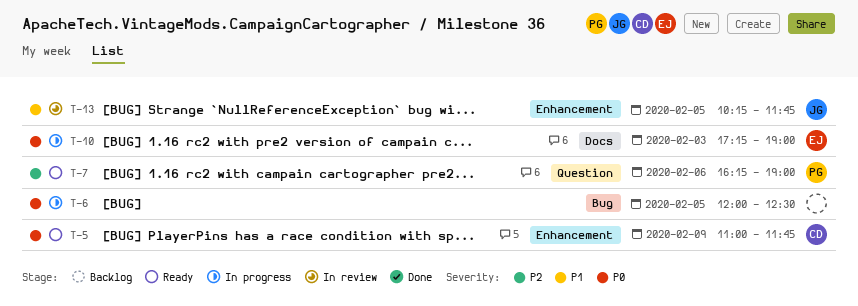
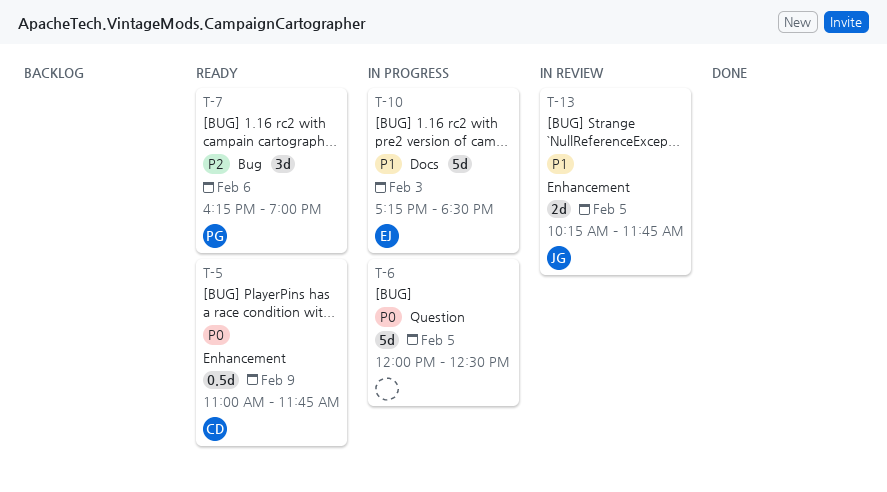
T-6, label: Bug -> Question
T-7, label: Question -> Bug
T-10, priority: P0 -> P1
T-10, ends: 19:00 -> 18:30

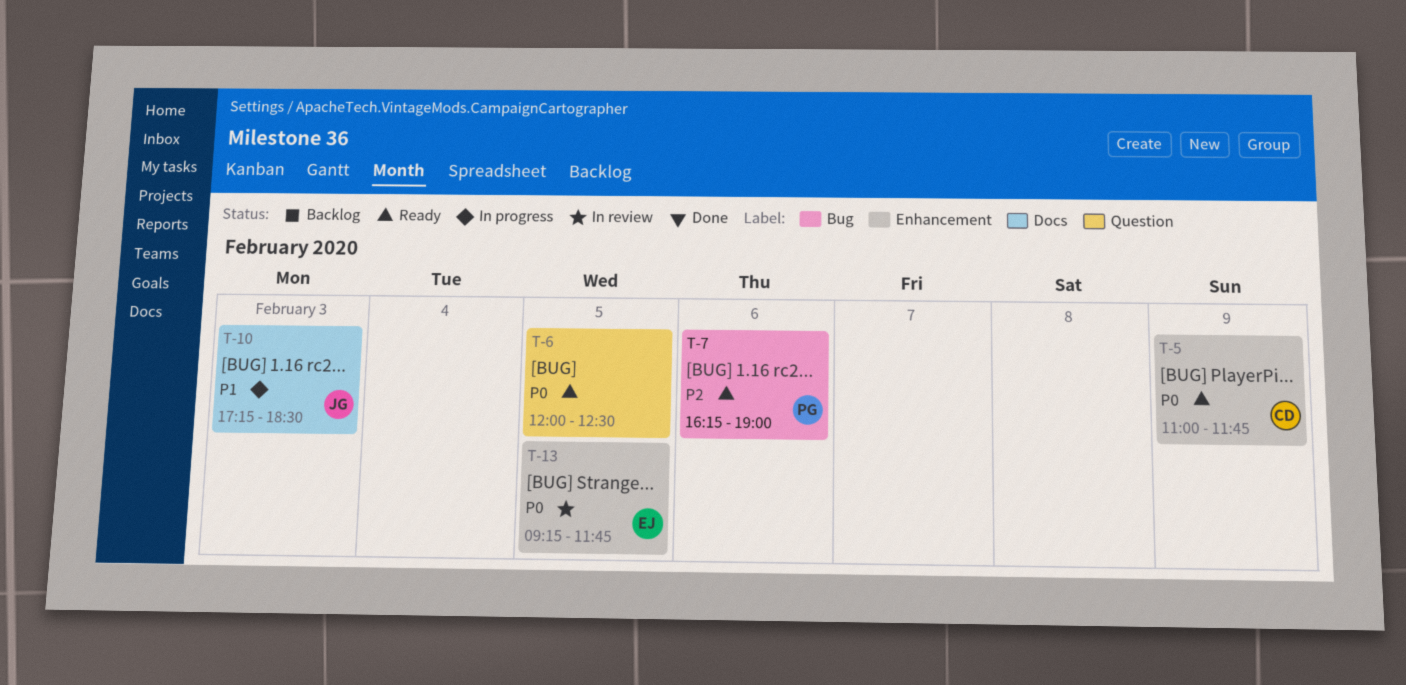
T-6, status: In progress -> Ready
T-10, owner: EJ -> JG
T-13, owner: JG -> EJ
T-13, priority: P1 -> P0
T-13, begins: 10:15 -> 09:15

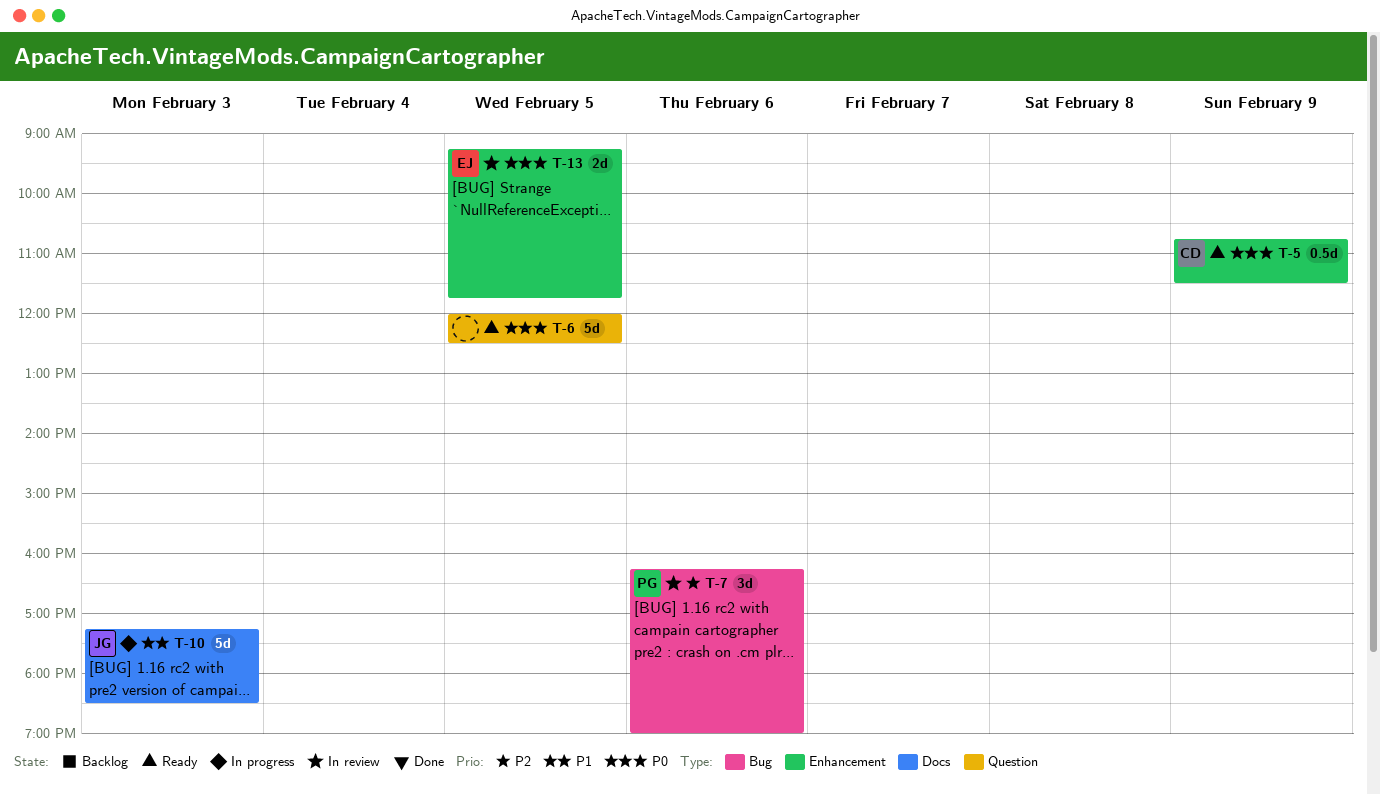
T-5, begins: 11:00 -> 10:45
T-5, ends: 11:45 -> 11:30
T-7, status: Ready -> In review

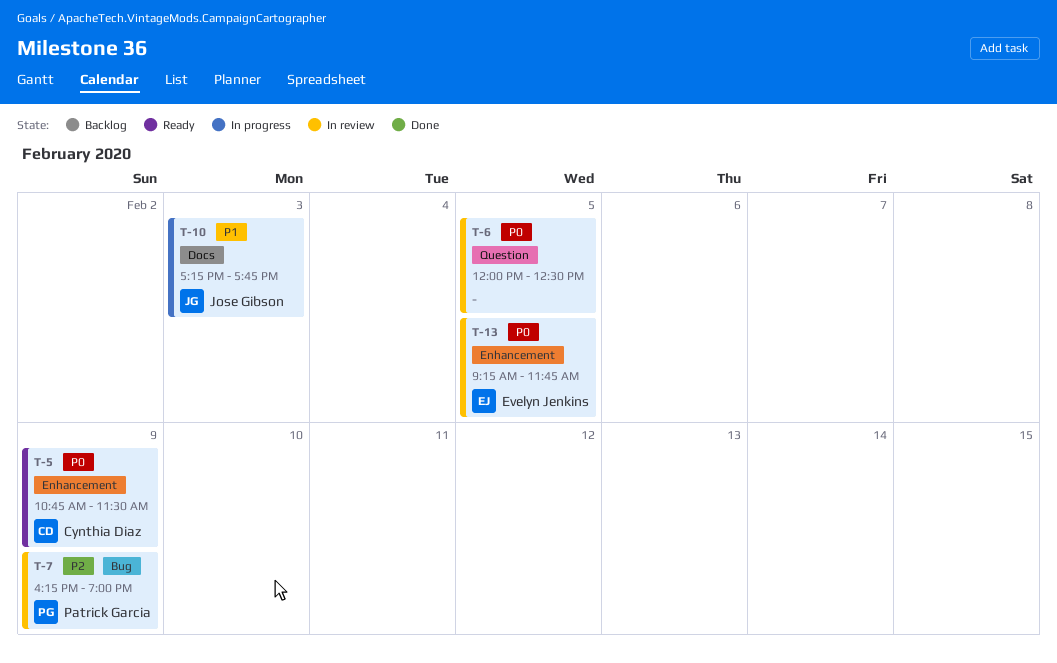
T-6, status: Ready -> In review
T-7, day: Feb 6 -> Feb 9
T-10, ends: 18:30 -> 17:45

